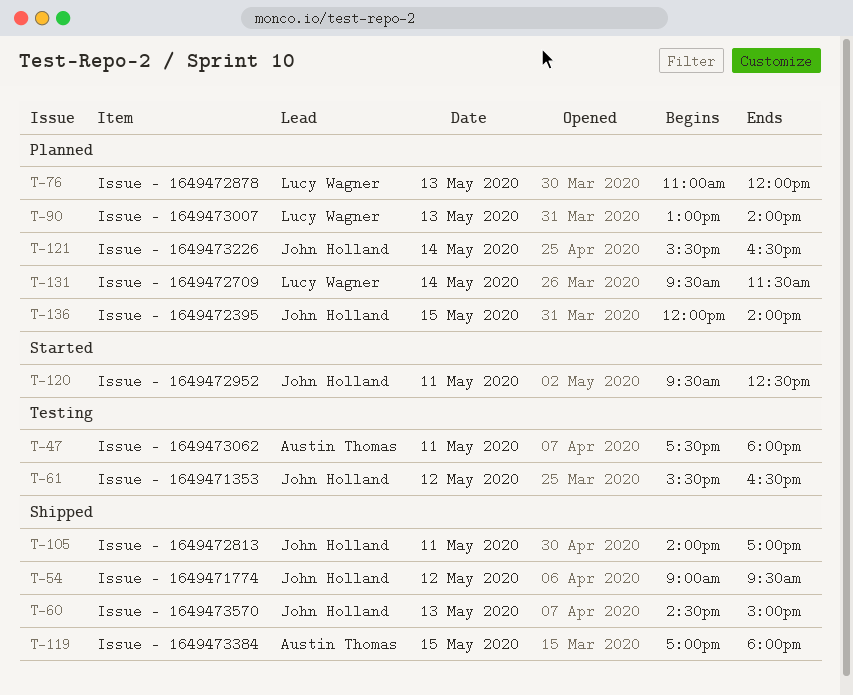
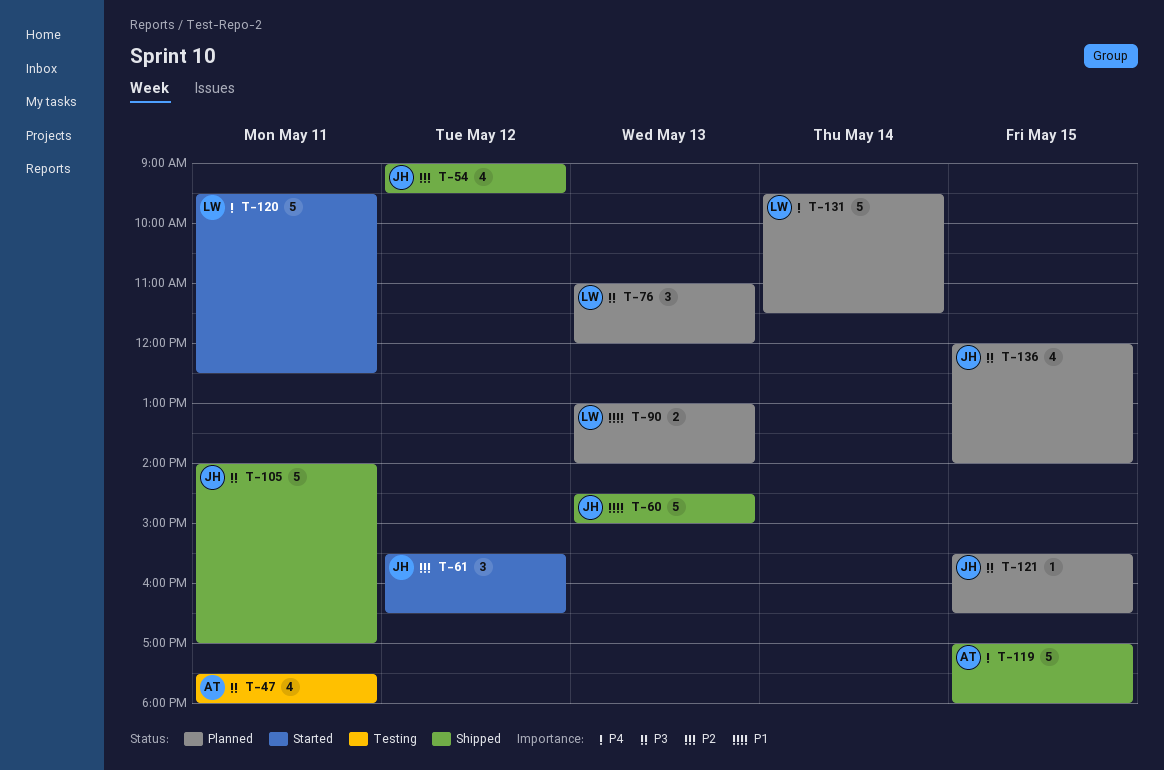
T-61, status: Testing -> Started
T-120, owner: John Holland -> Lucy Wagner
T-121, day: May 14 -> May 15

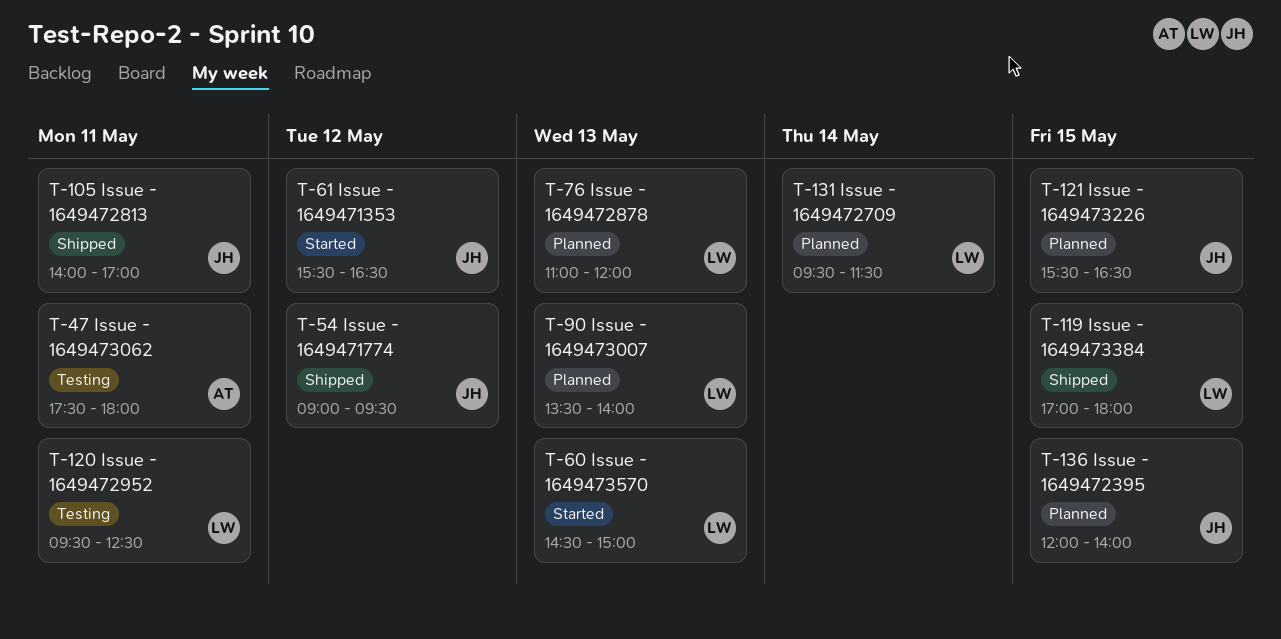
T-60, status: Shipped -> Started
T-60, owner: JH -> LW
T-90, begins: 13:00 -> 13:30
T-119, owner: AT -> LW
T-120, status: Started -> Testing

